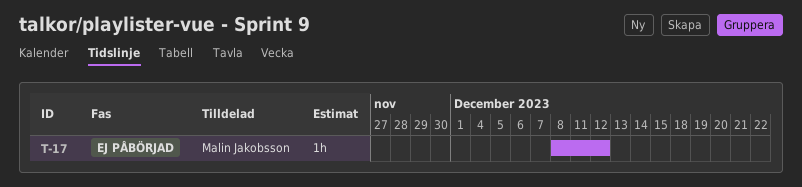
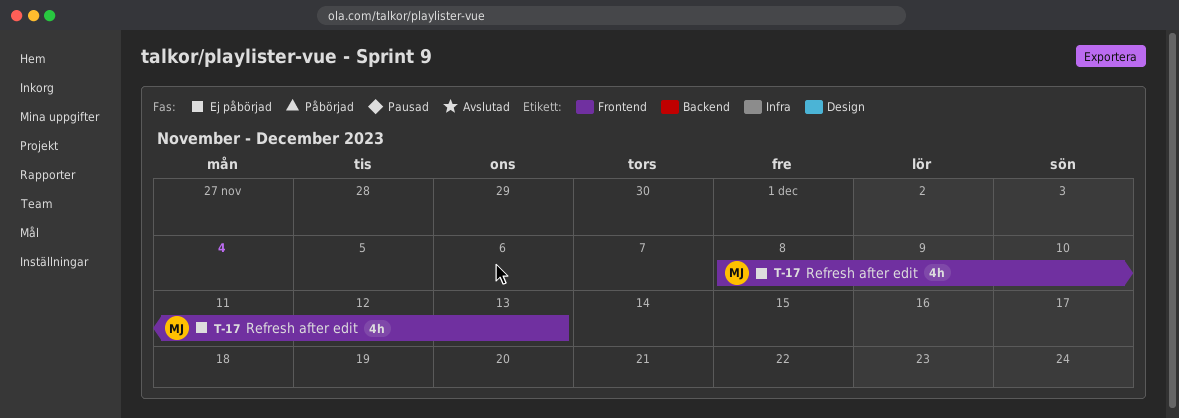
T-17, estimate: 1h -> 4h
T-17, due: Dec 12 -> Dec 13

